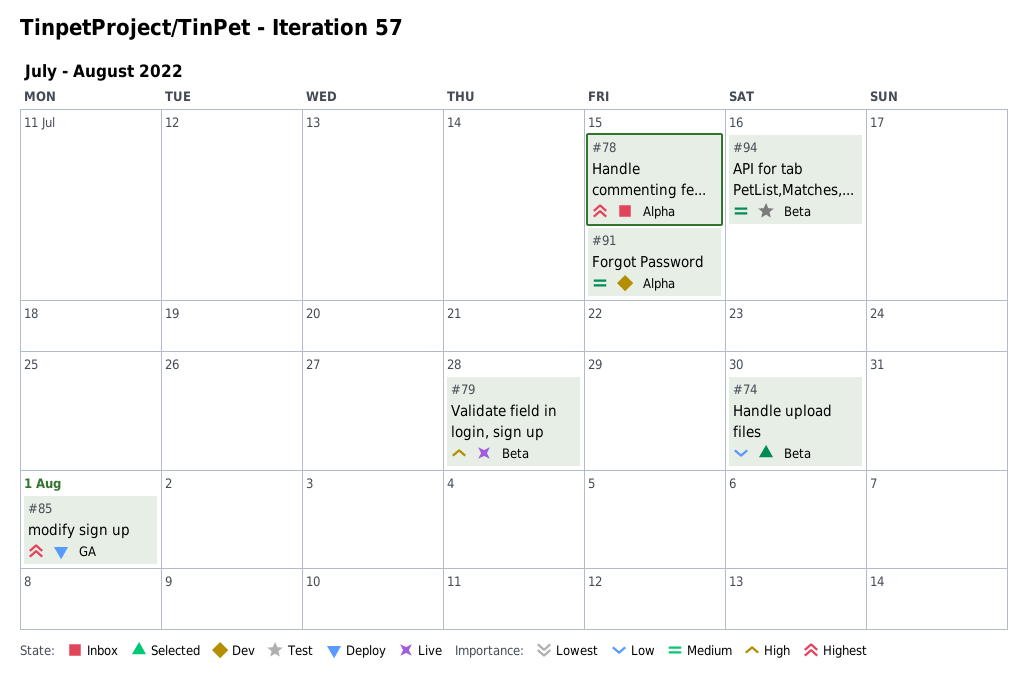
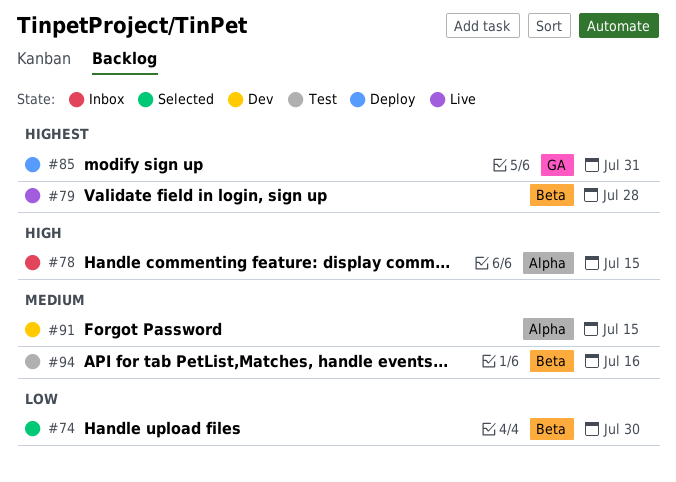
#78, priority: Highest -> High
#79, priority: High -> Highest
#85, due: Aug 1 -> Jul 31

